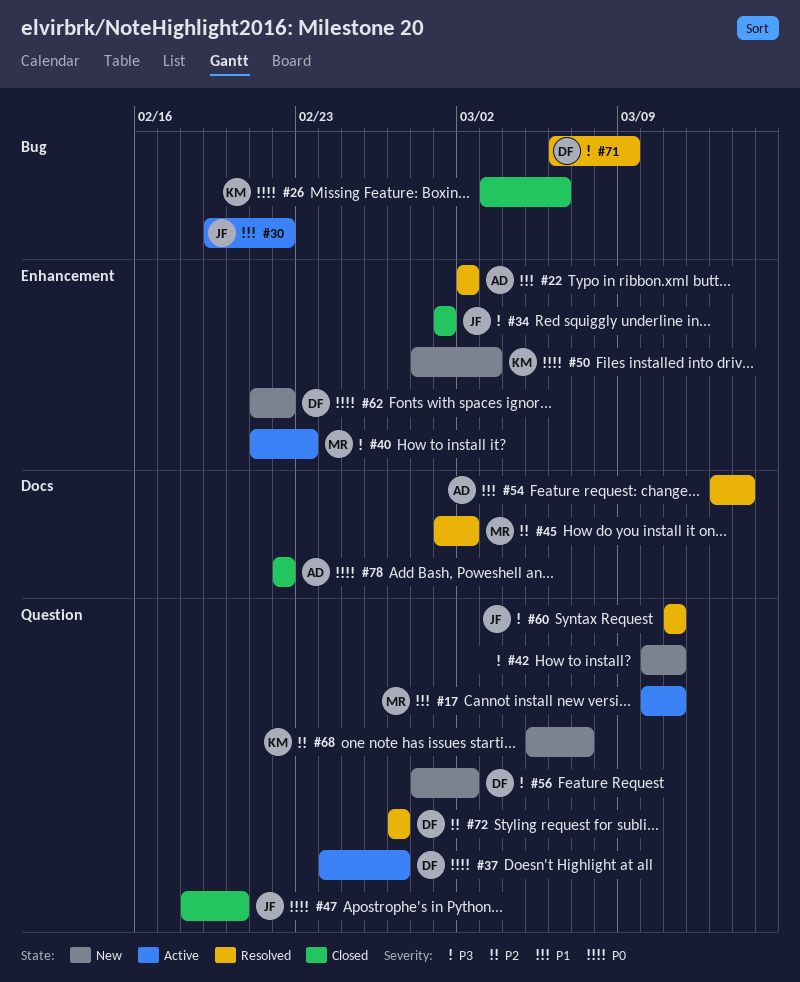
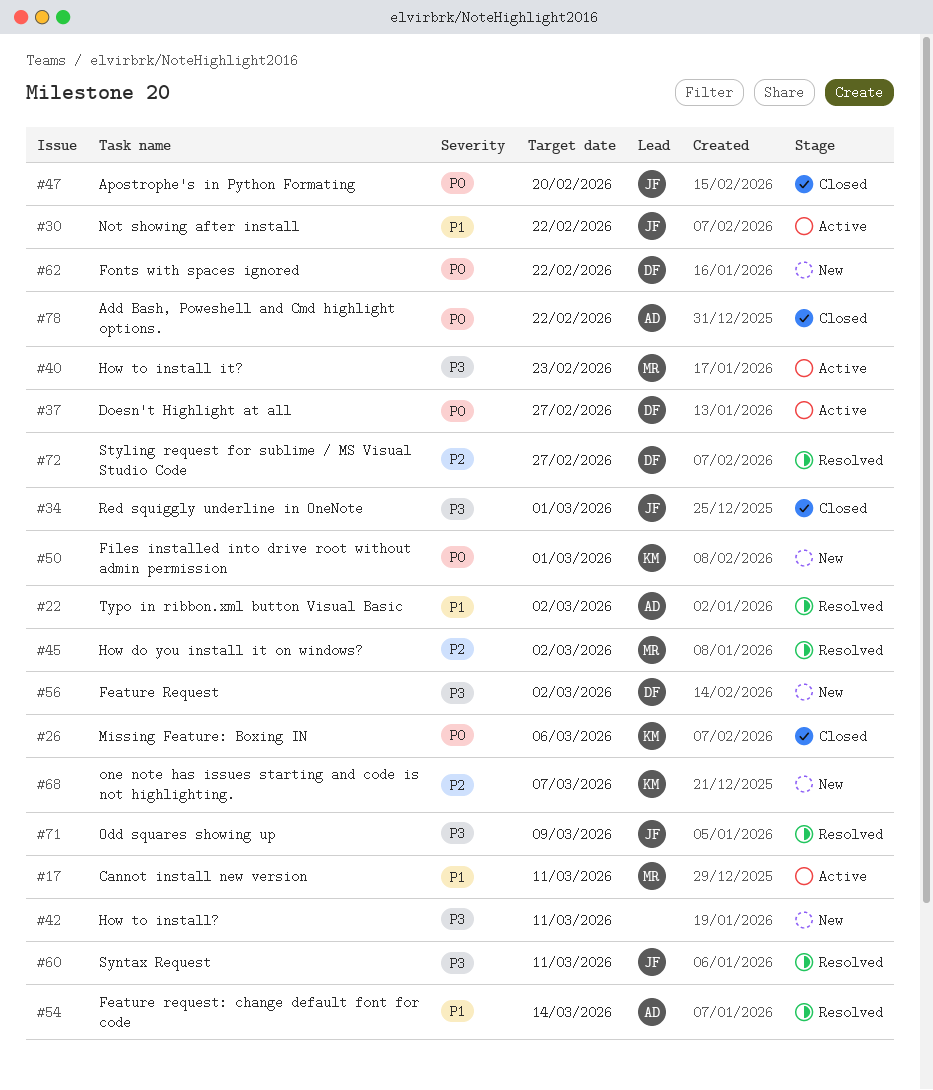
#50, due: Mar 3 -> Mar 1
#71, owner: DF -> JF

